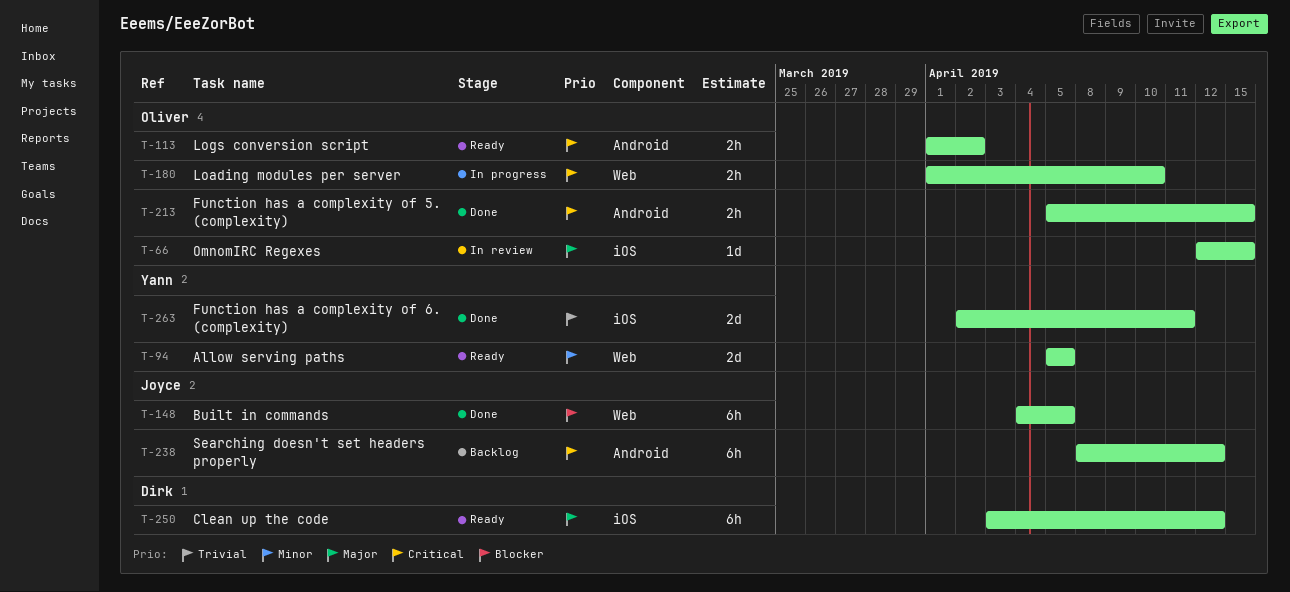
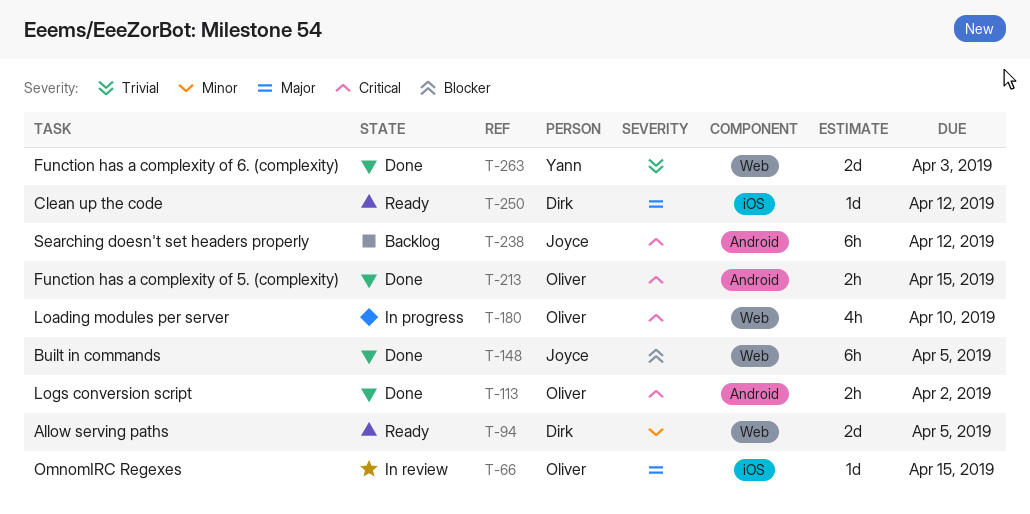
T-94, owner: Yann -> Dirk
T-113, status: Ready -> Done
T-180, estimate: 2h -> 4h
T-250, estimate: 6h -> 1d
T-263, label: iOS -> Web
T-263, due: Apr 11 -> Apr 3

